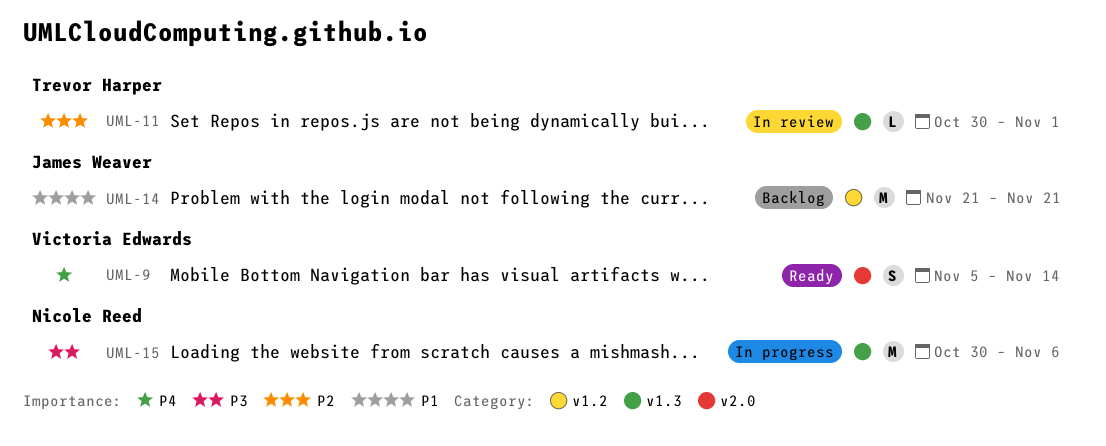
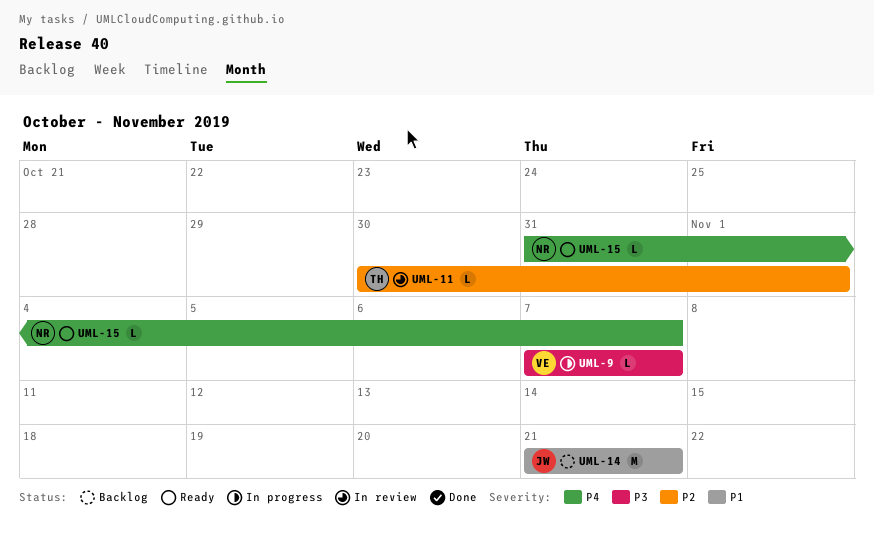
UML-9, status: Ready -> In progress
UML-9, priority: P4 -> P3
UML-9, estimate: S -> L
UML-9, start: Nov 5 -> Nov 7
UML-9, due: Nov 14 -> Nov 7
UML-15, status: In progress -> Ready
UML-15, priority: P3 -> P4
UML-15, estimate: M -> L
UML-15, start: Oct 30 -> Oct 31
UML-15, due: Nov 6 -> Nov 7

